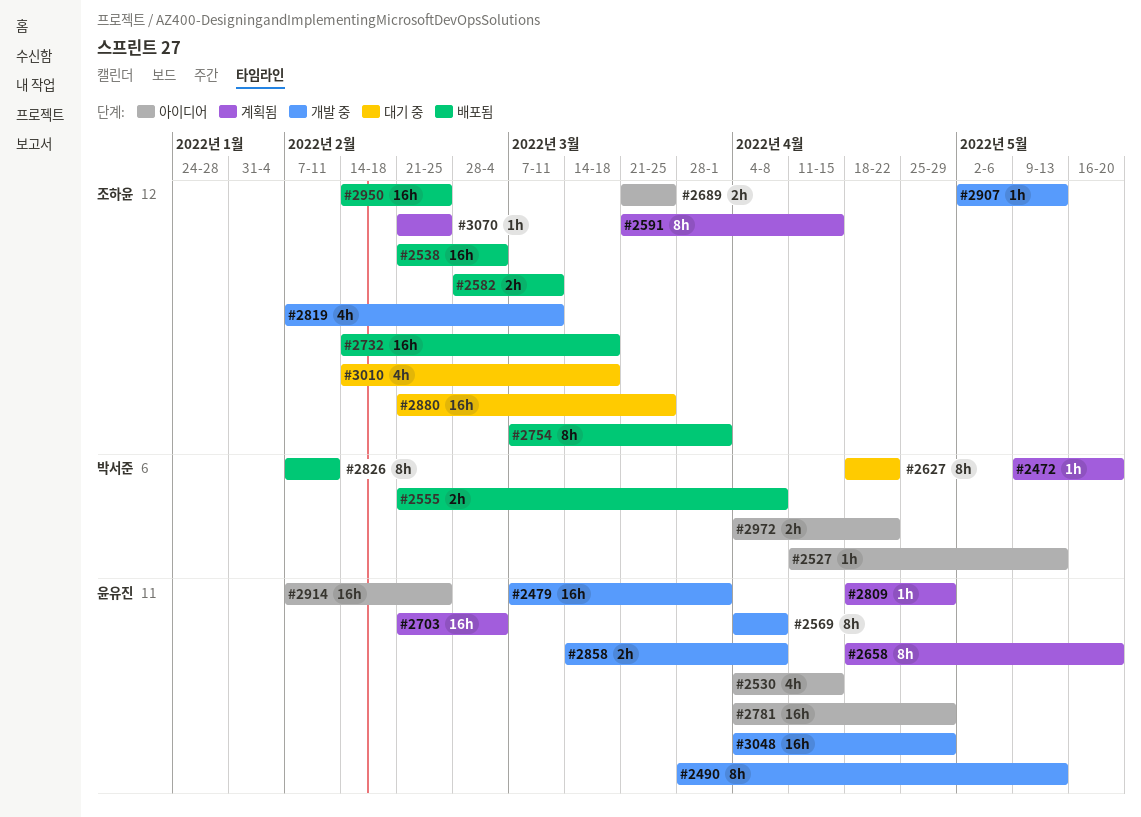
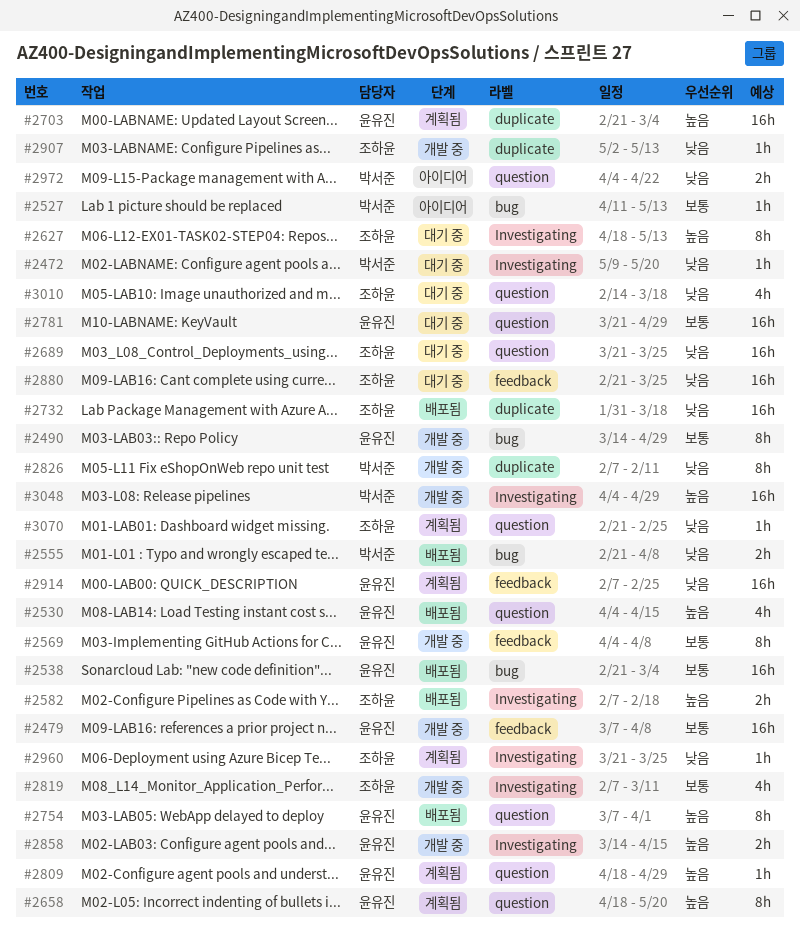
#2472, status: 계획됨 -> 대기 중
#2479, due: Apr 1 -> Apr 8
#2490, start: Mar 28 -> Mar 14
#2490, due: May 13 -> Apr 29
#2530, status: 아이디어 -> 배포됨
#2538, owner: 조하윤 -> 윤유진
#2582, start: Feb 28 -> Feb 7
#2582, due: Mar 11 -> Feb 18
#2591: present -> none
#2627, owner: 박서준 -> 조하윤
#2627, due: Apr 22 -> May 13
#2689, status: 아이디어 -> 대기 중
#2689, estimate: 2h -> 16h
#2732, start: Feb 14 -> Jan 31
#2754, owner: 조하윤 -> 윤유진
#2781, status: 아이디어 -> 대기 중
#2781, start: Apr 4 -> Mar 21
#2826, status: 배포됨 -> 개발 중
#2858, due: Apr 8 -> Apr 15
#2914, status: 아이디어 -> 계획됨
#2950: present -> none
#2960: none -> present
#3048, owner: 윤유진 -> 박서준

